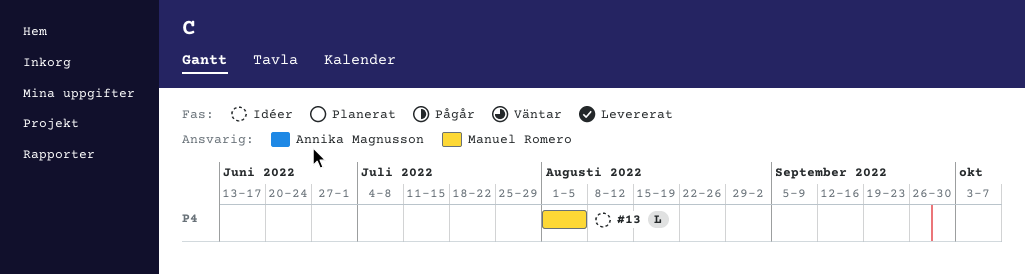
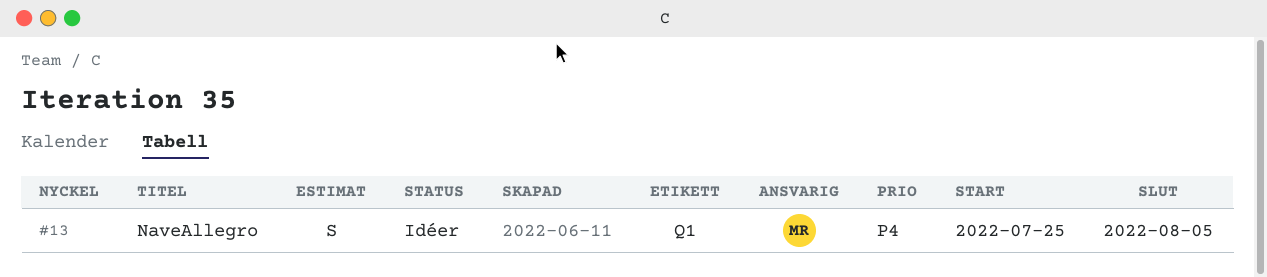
#13, estimate: L -> S
#13, start: Aug 1 -> Jul 25

